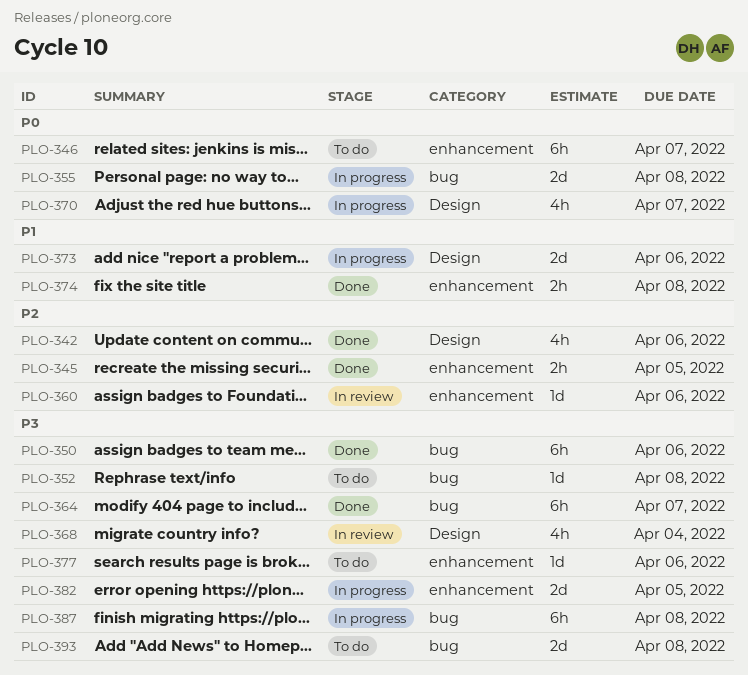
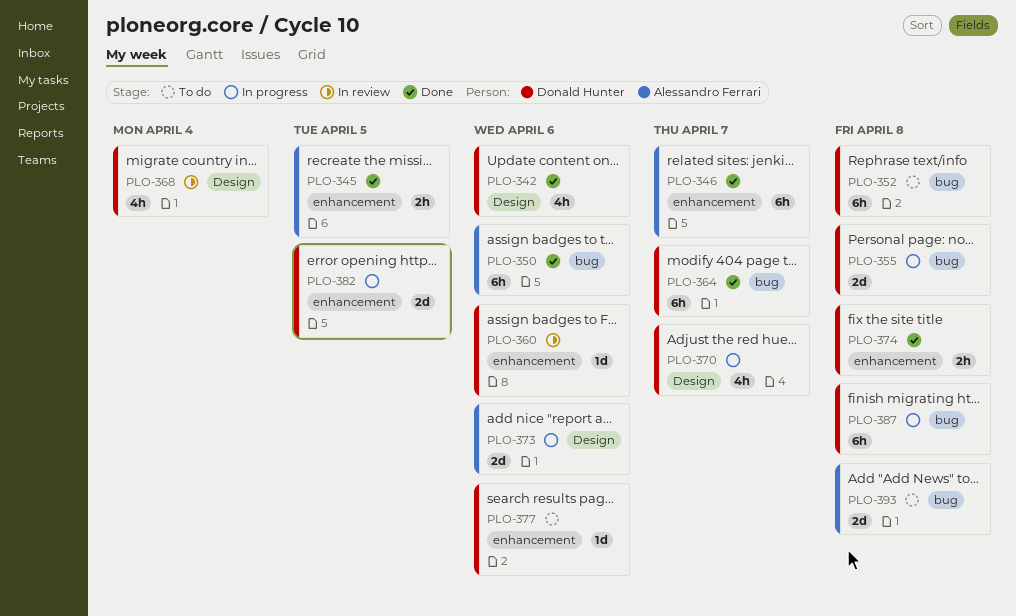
PLO-346, status: To do -> Done
PLO-352, estimate: 1d -> 6h

